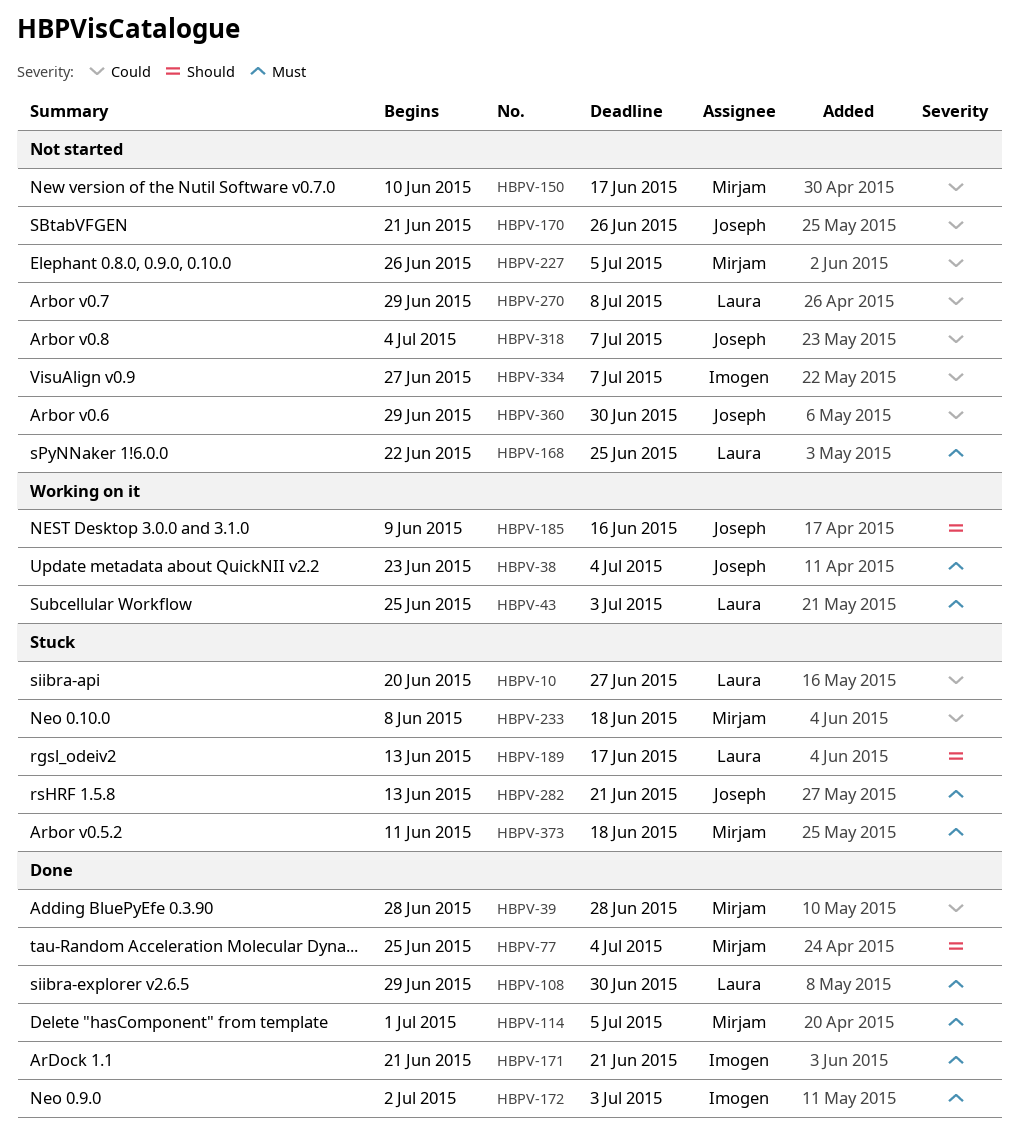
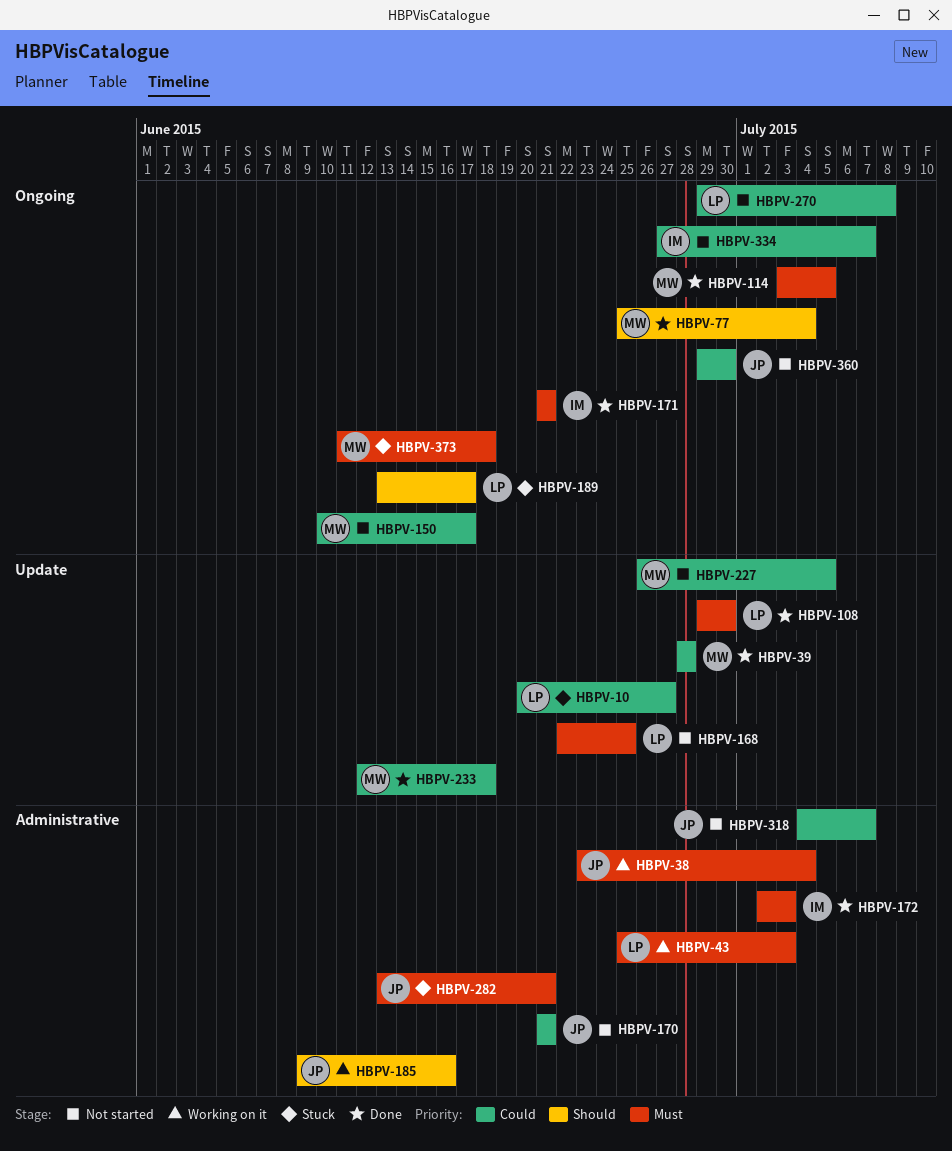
HBPV-114, start: Jul 1 -> Jul 3
HBPV-170, due: Jun 26 -> Jun 21
HBPV-233, status: Stuck -> Done
HBPV-233, start: Jun 8 -> Jun 12

